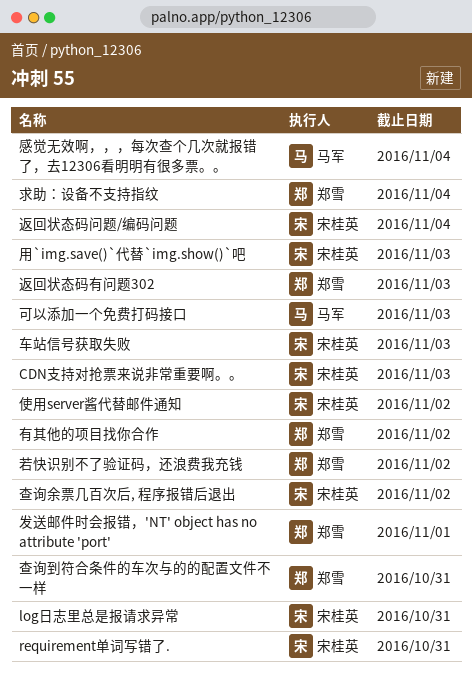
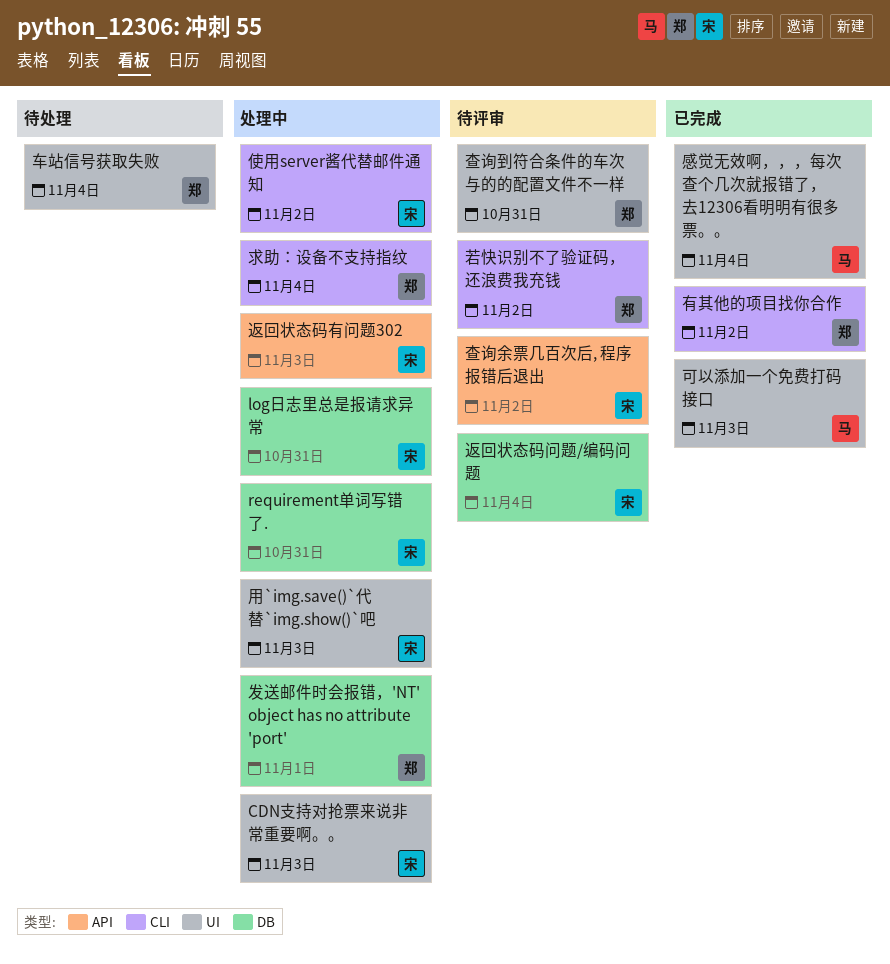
车站信号获取失败, owner: 宋桂英 -> 郑雪
车站信号获取失败, due: Nov 3 -> Nov 4
返回状态码有问题302, owner: 郑雪 -> 宋桂英

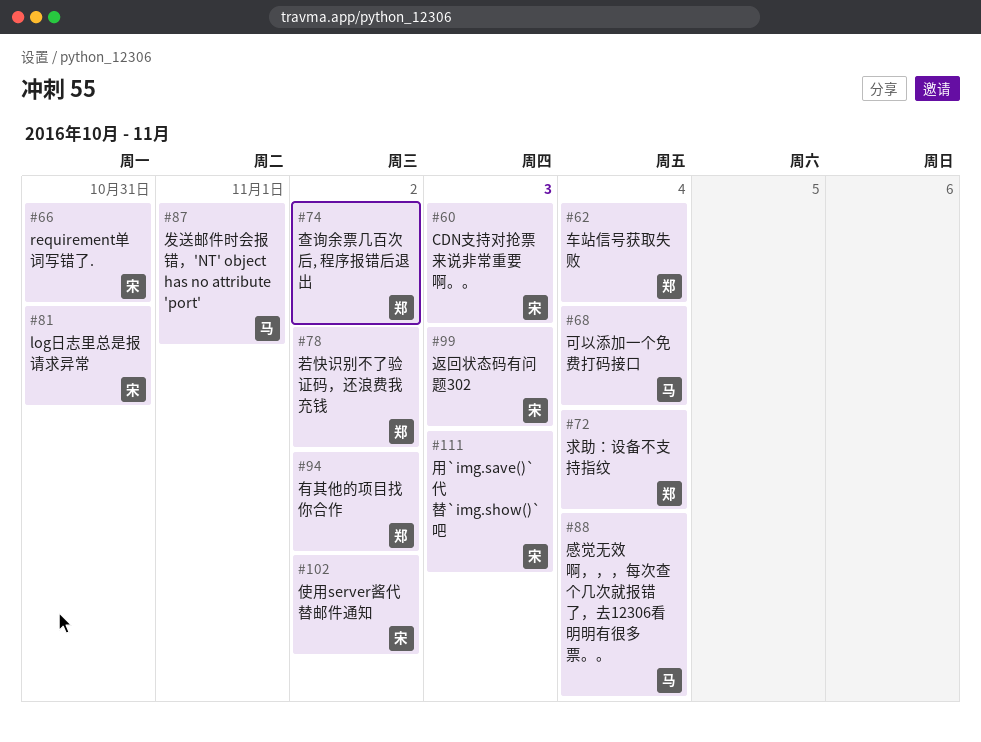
发送邮件时会报错，'NT' object has no attribute 'port', owner: 郑 -> 马
可以添加一个免费打码接口, due: Nov 3 -> Nov 4
查询余票几百次后, 程序报错后退出, owner: 宋 -> 郑
查询到符合条件的车次与的的配置文件不一样: present -> none
返回状态码问题/编码问题: present -> none

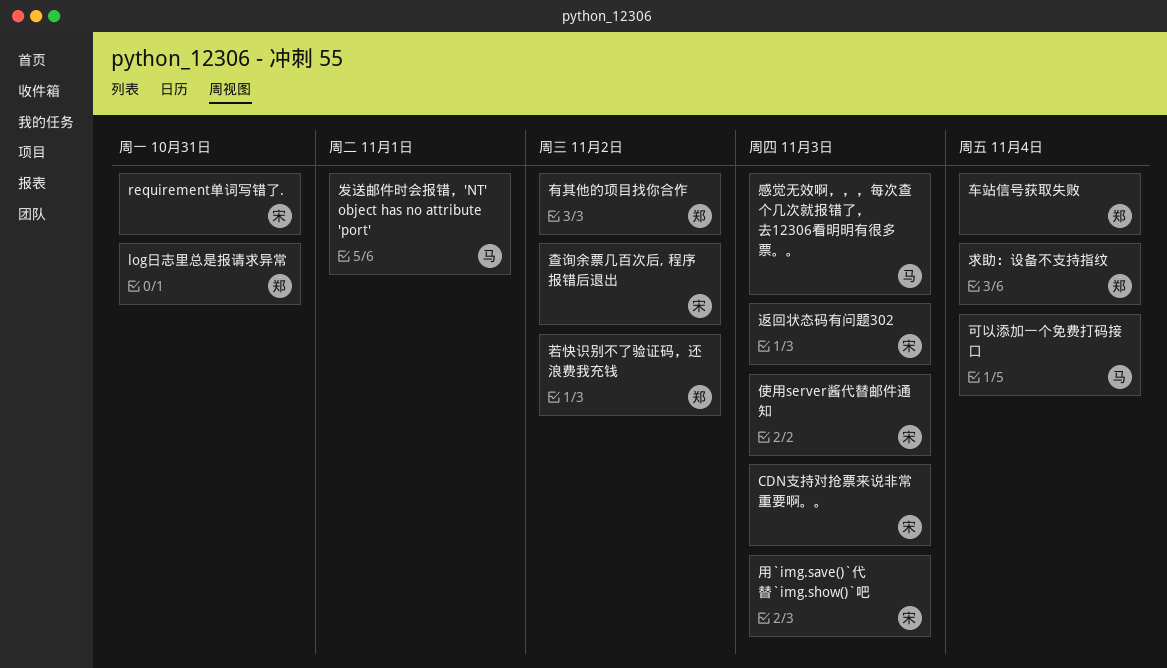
log日志里总是报请求异常, owner: 宋 -> 郑
使用server酱代替邮件通知, due: Nov 2 -> Nov 3
感觉无效啊，，，每次查个几次就报错了，去12306看明明有很多票。。, due: Nov 4 -> Nov 3
查询余票几百次后, 程序报错后退出, owner: 郑 -> 宋

